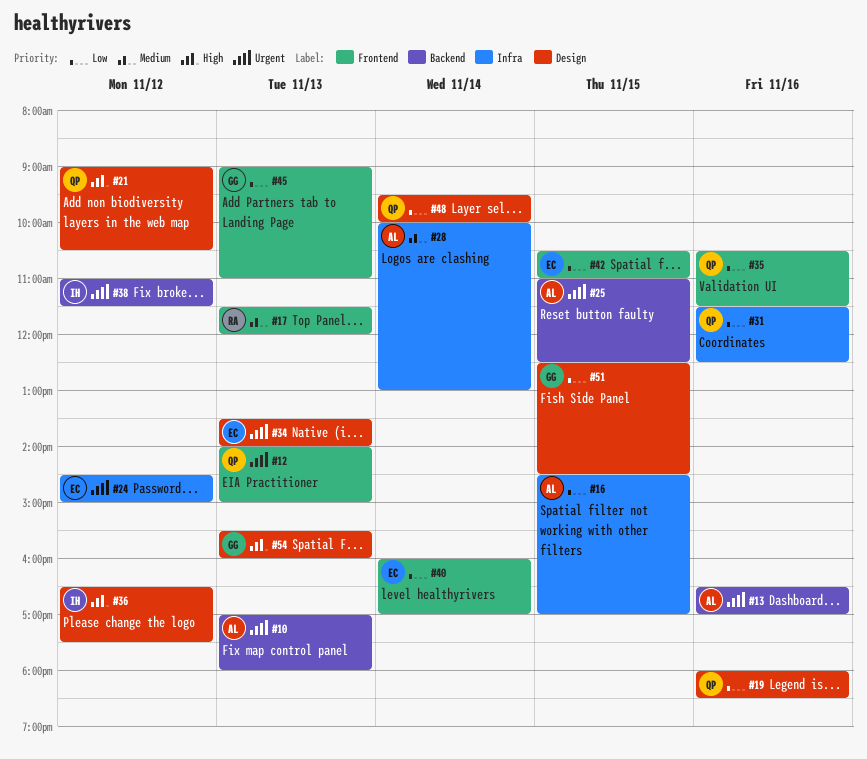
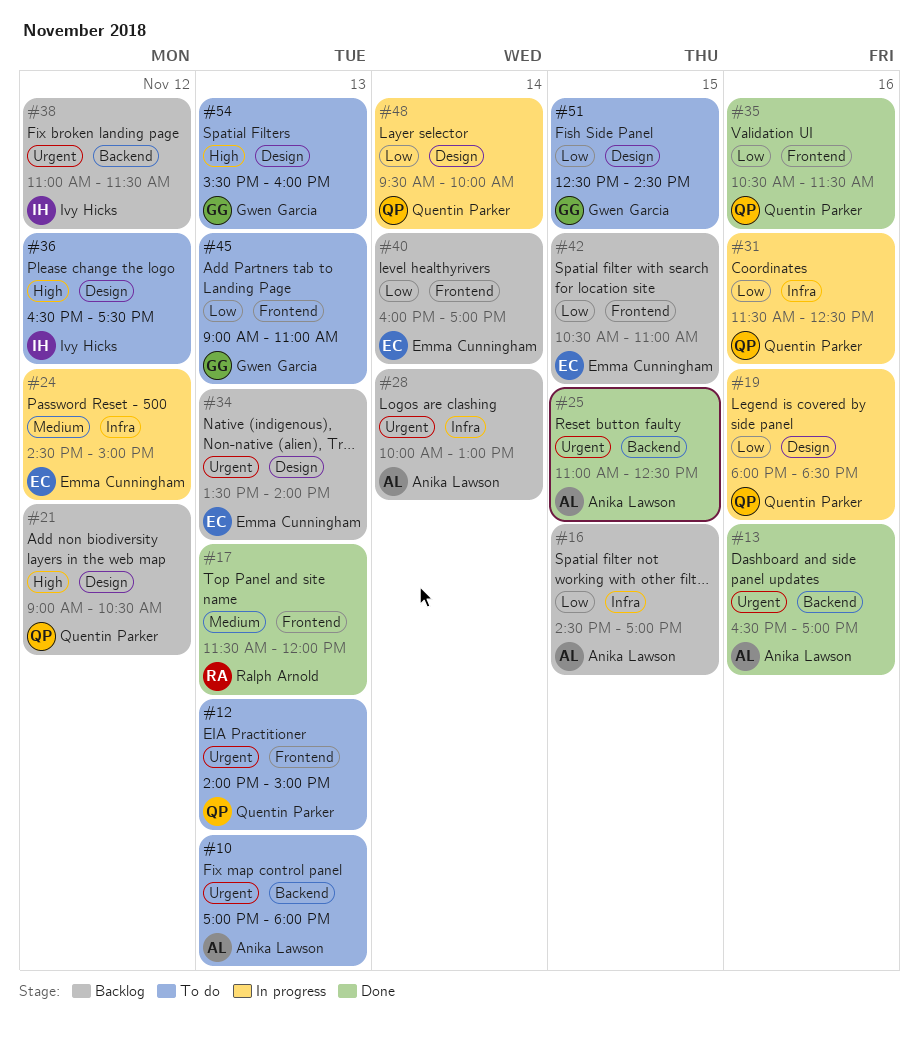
#24, priority: Urgent -> Medium
#28, priority: Medium -> Urgent

